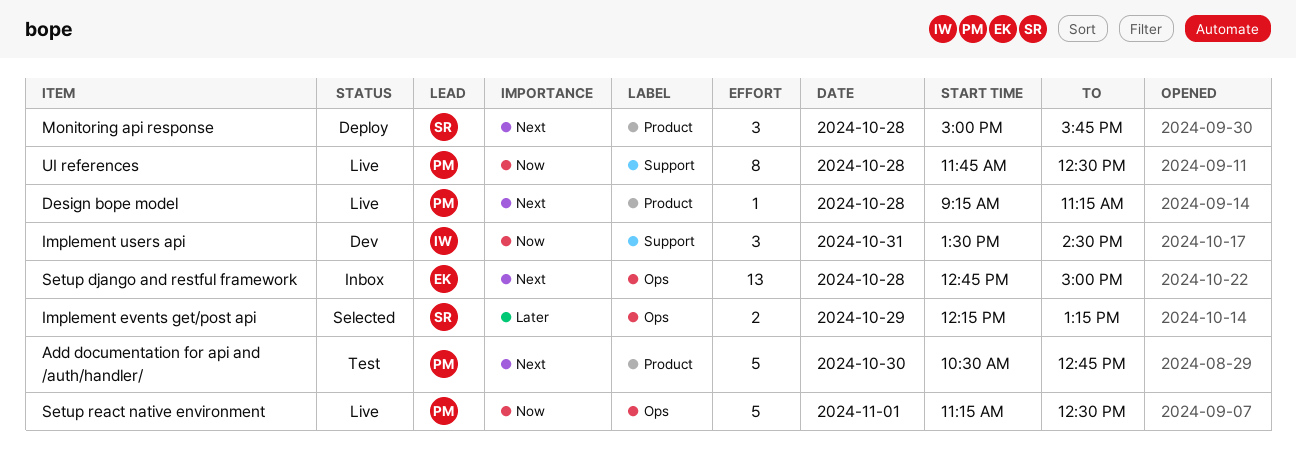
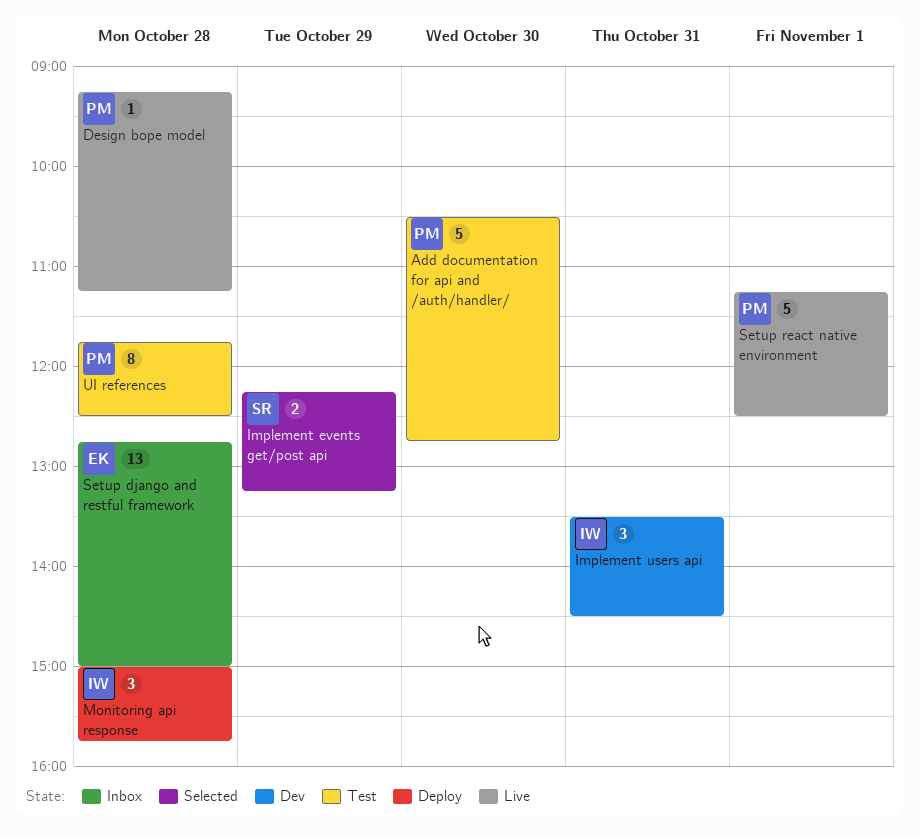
Monitoring api response, owner: SR -> IW
UI references, status: Live -> Test

